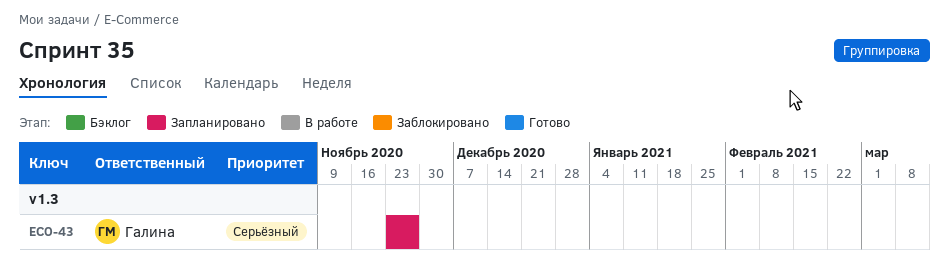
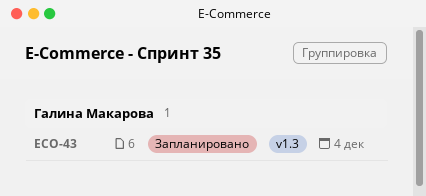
ECO-43, due: Nov 27 -> Dec 4

